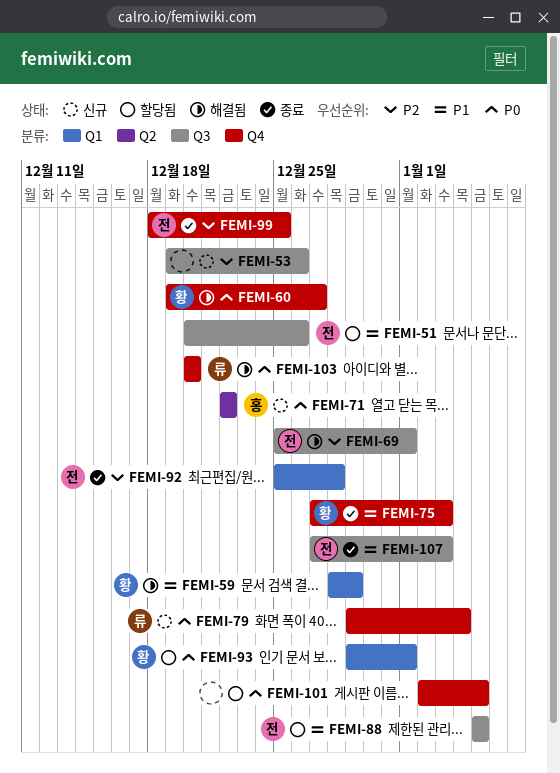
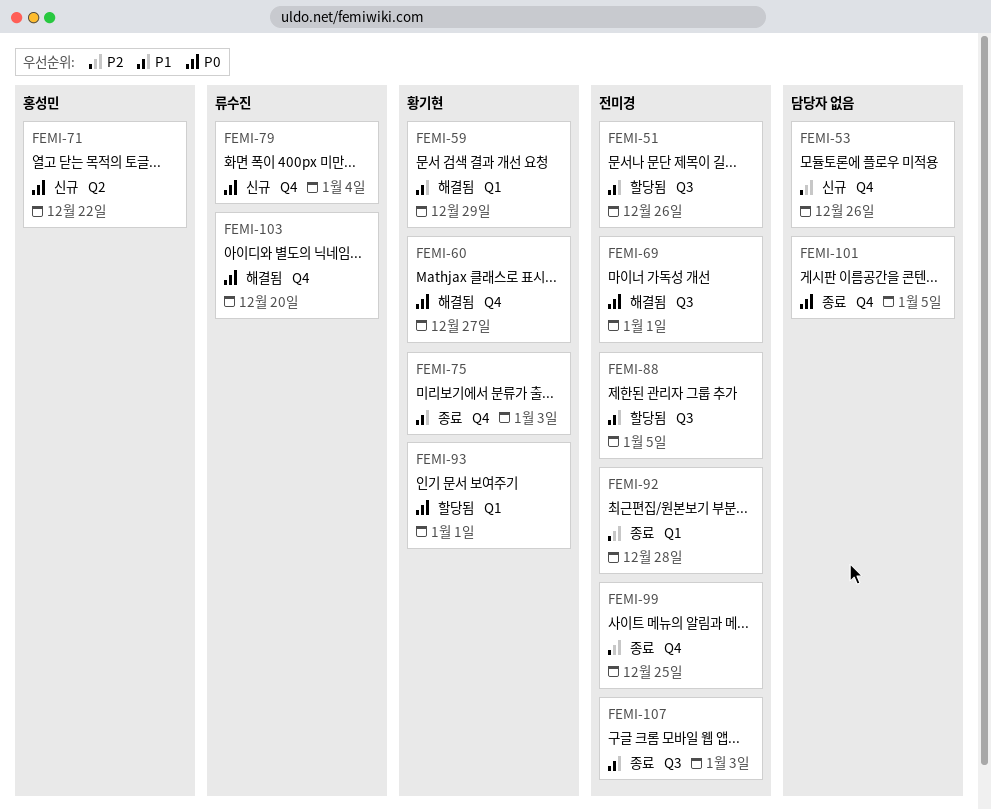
FEMI-53, label: Q3 -> Q4
FEMI-69, priority: P2 -> P0
FEMI-101, status: 할당됨 -> 종료

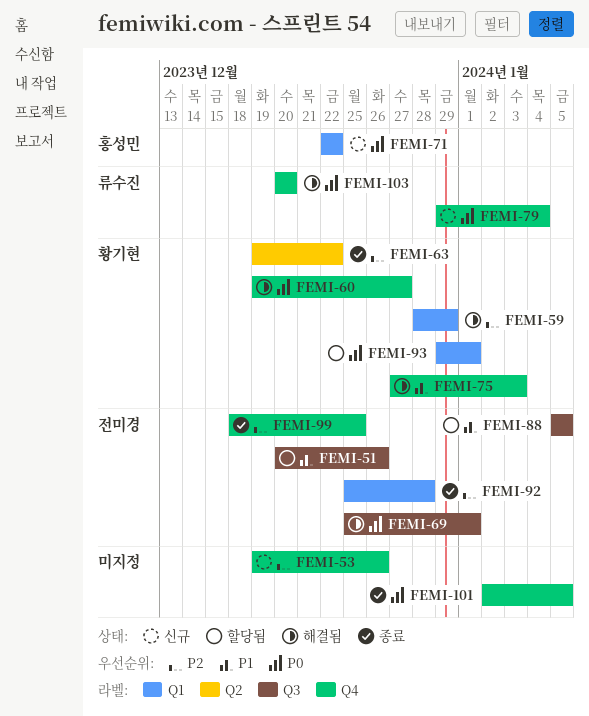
FEMI-59, priority: P1 -> P2
FEMI-63: none -> present
FEMI-71, label: Q2 -> Q1
FEMI-75, status: 종료 -> 해결됨
FEMI-107: present -> none

